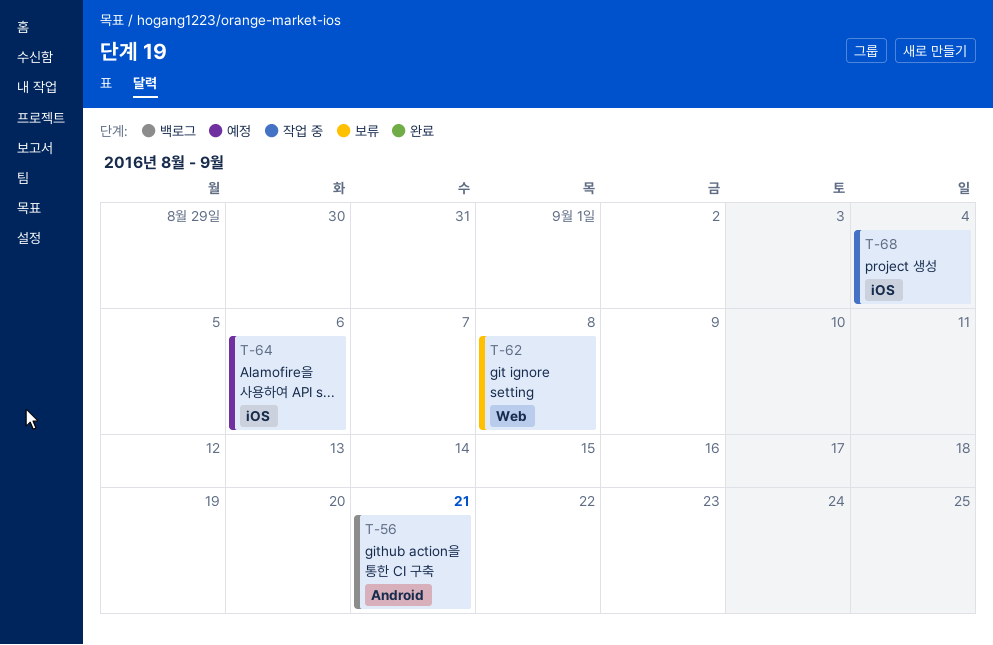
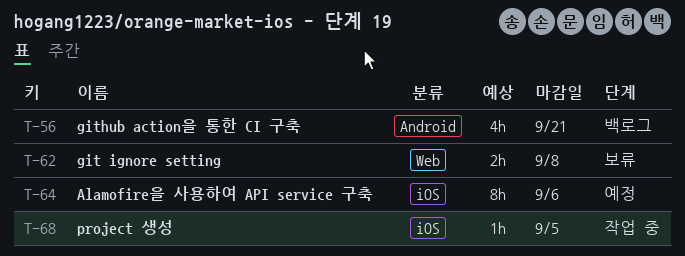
T-68, due: Sep 4 -> Sep 5

